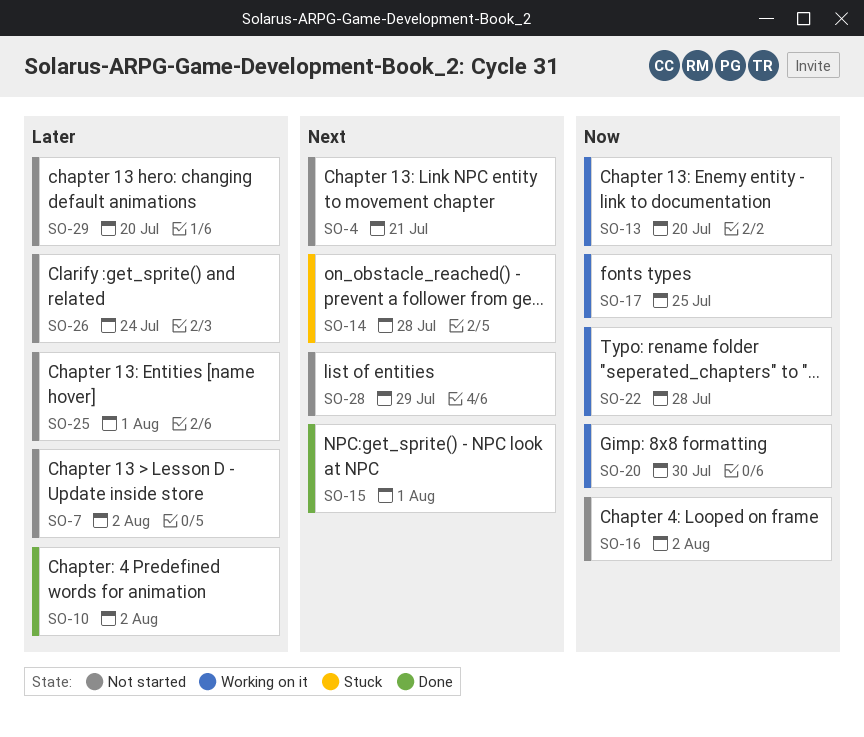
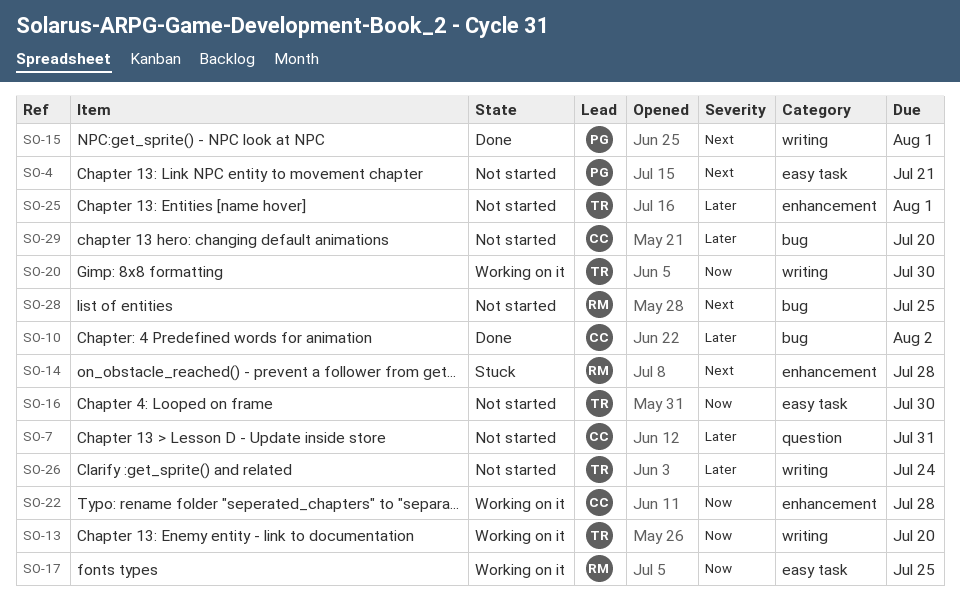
SO-7, due: Aug 2 -> Jul 31
SO-16, due: Aug 2 -> Jul 30
SO-28, due: Jul 29 -> Jul 25

